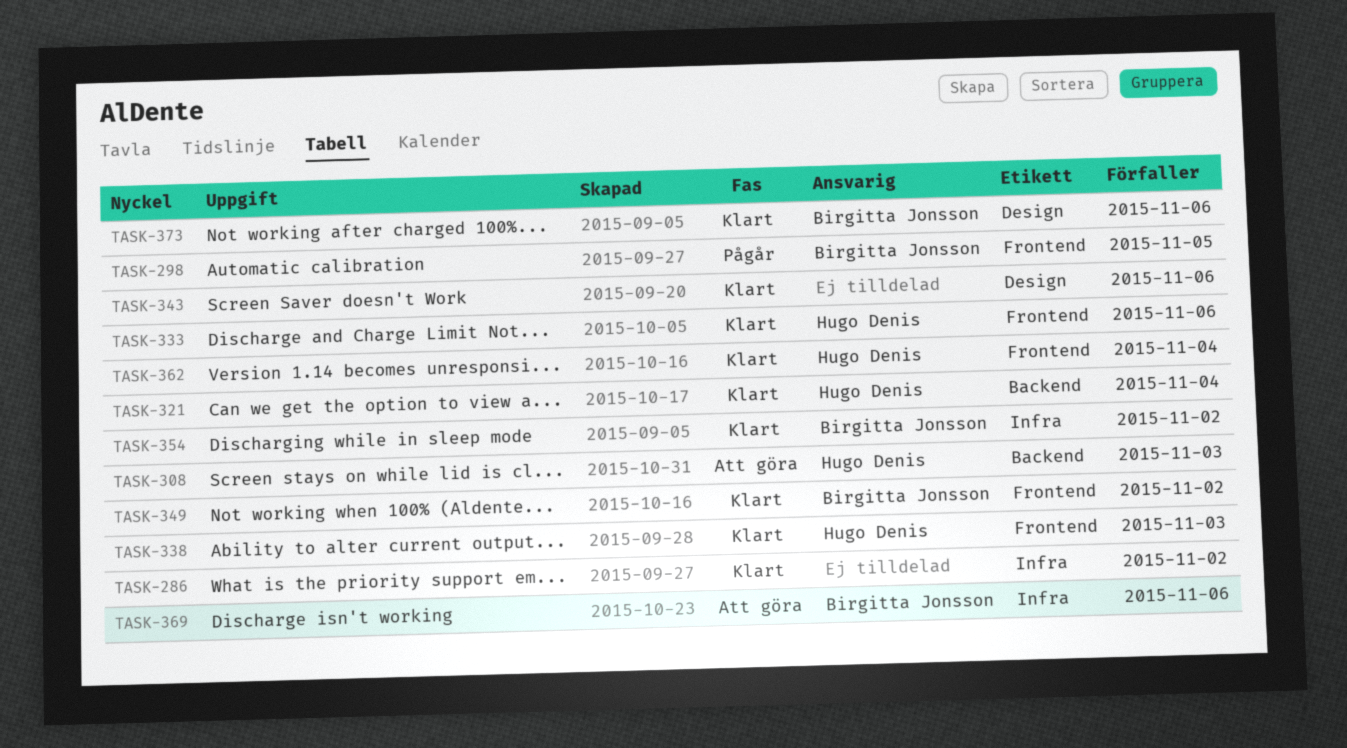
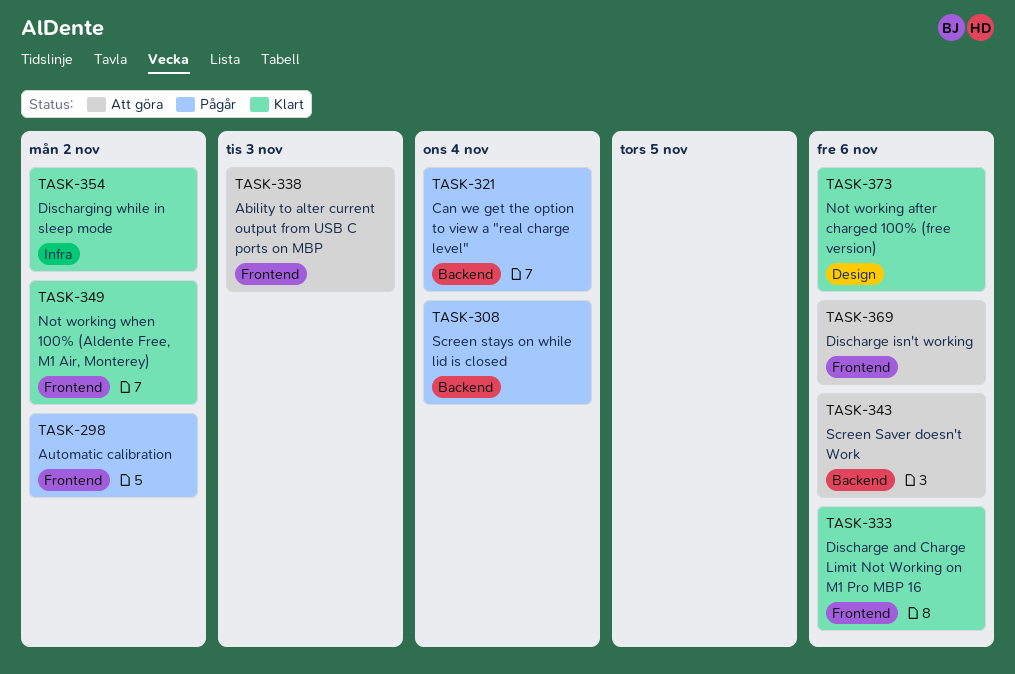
TASK-286: present -> none
TASK-298, due: Nov 5 -> Nov 2
TASK-308, status: Att göra -> Pågår
TASK-308, due: Nov 3 -> Nov 4
TASK-321, status: Klart -> Pågår
TASK-338, status: Klart -> Att göra
TASK-343, status: Klart -> Att göra
TASK-343, label: Design -> Backend
TASK-362: present -> none
TASK-369, label: Infra -> Frontend

